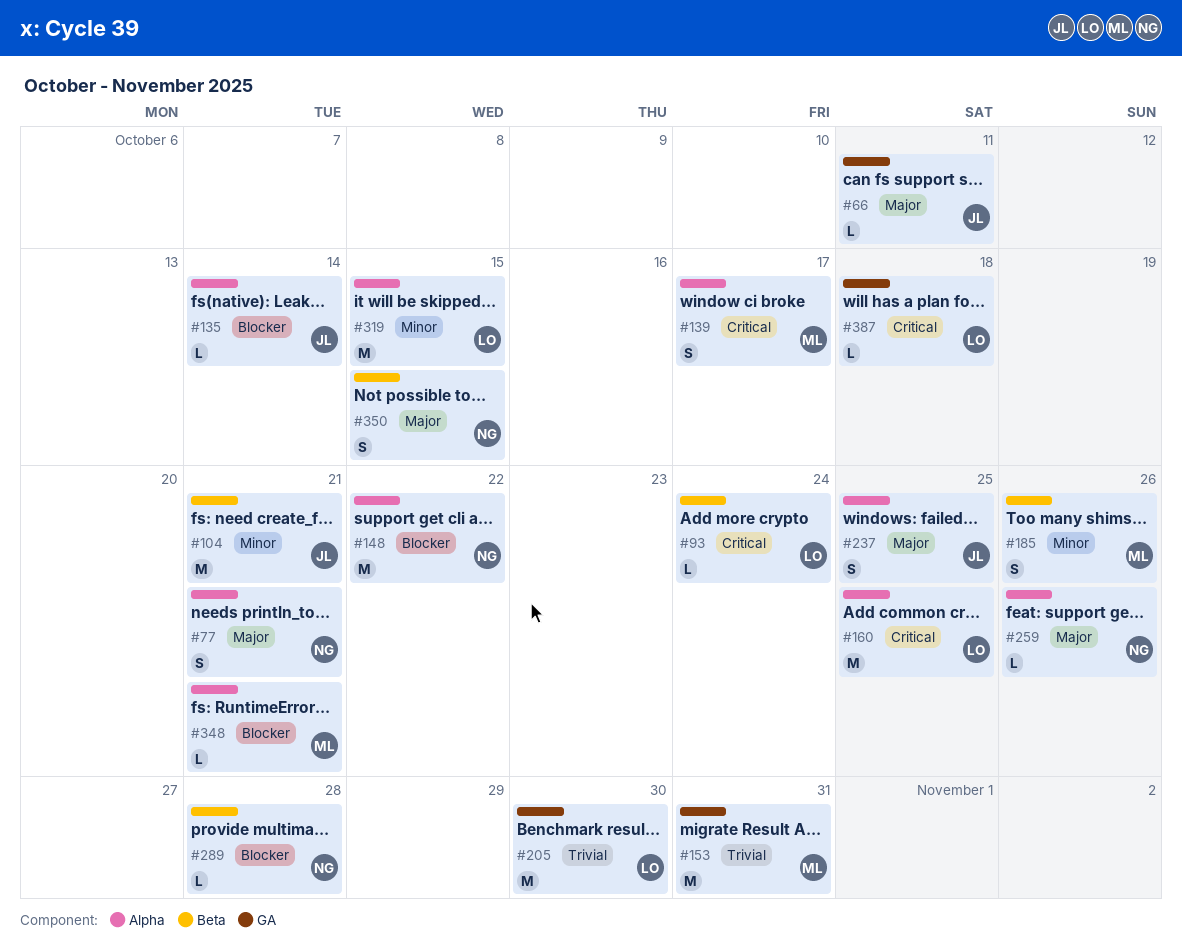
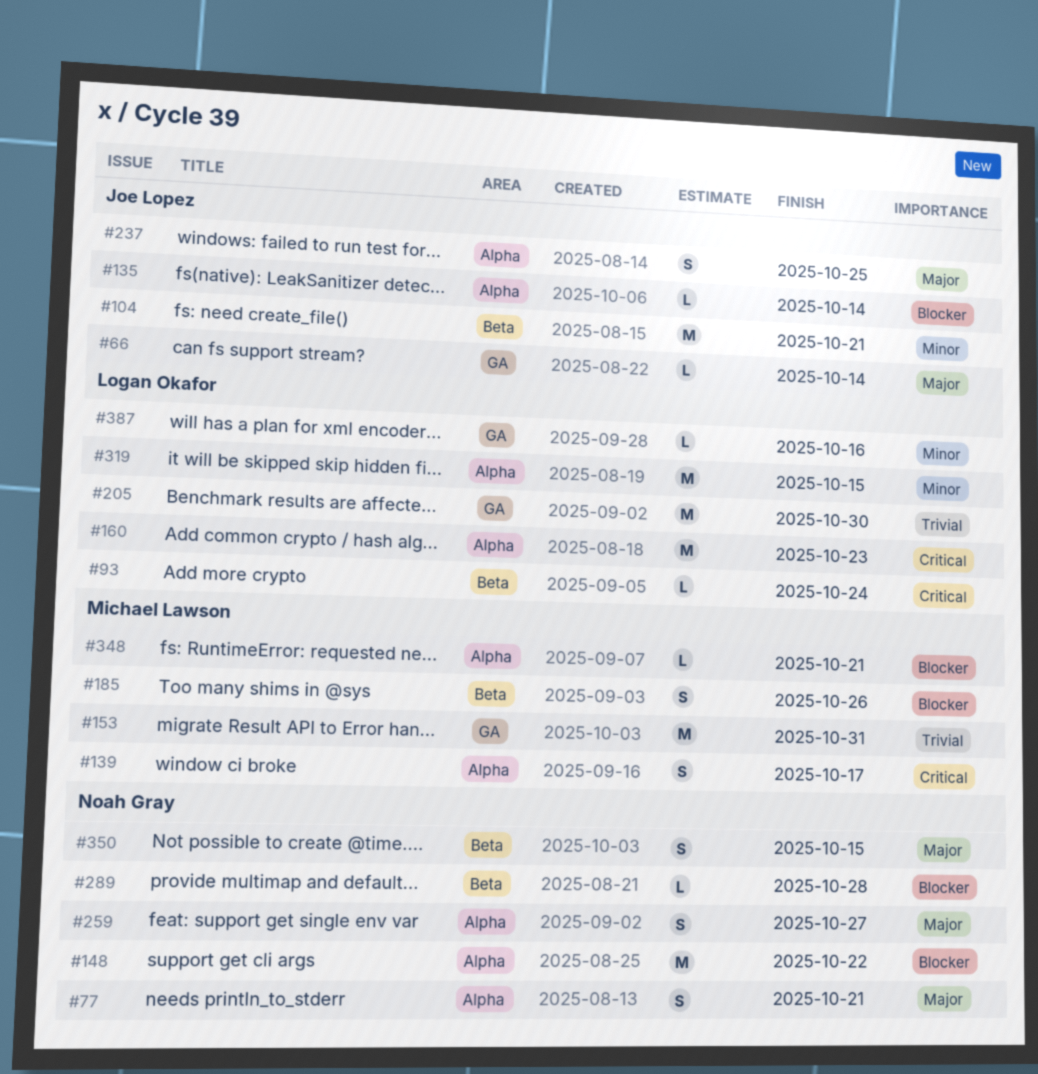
#66, due: Oct 11 -> Oct 14
#160, due: Oct 25 -> Oct 23
#185, priority: Minor -> Blocker
#259, estimate: L -> S
#259, due: Oct 26 -> Oct 27
#387, priority: Critical -> Minor
#387, due: Oct 18 -> Oct 16

